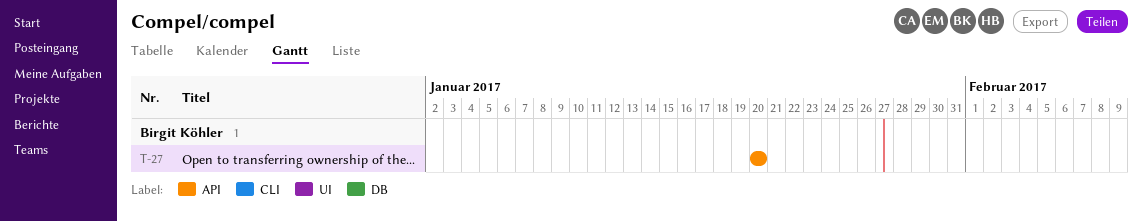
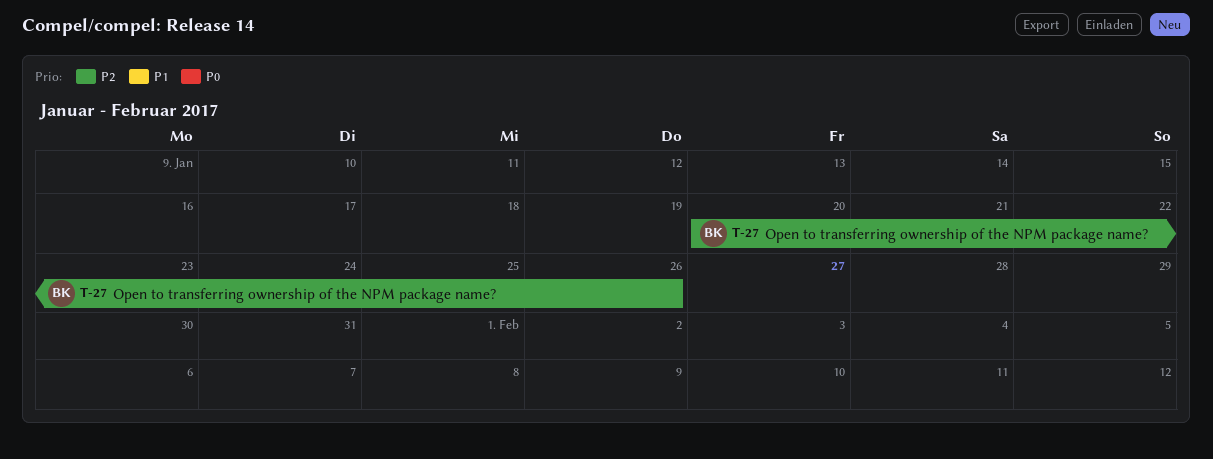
T-27, due: Jan 20 -> Jan 26

